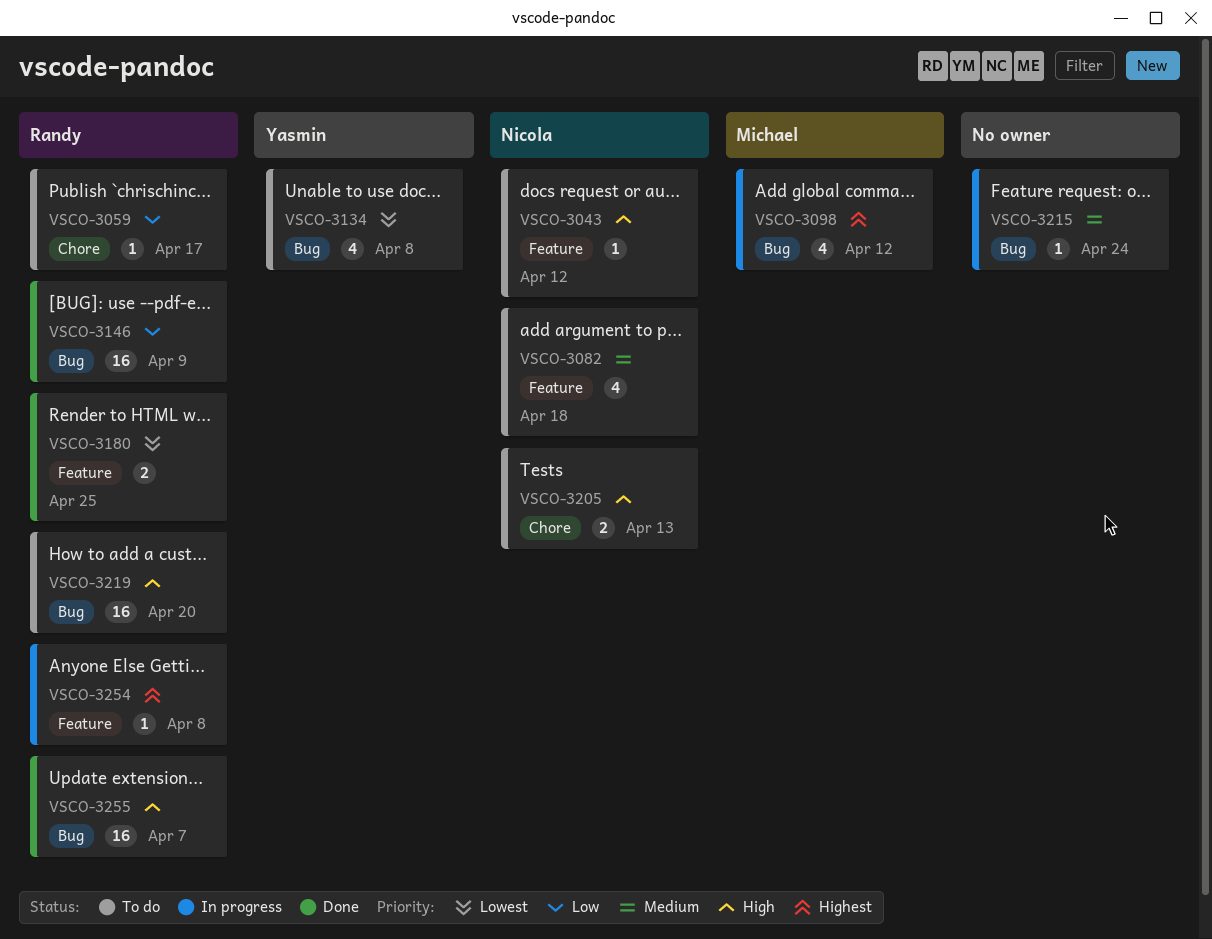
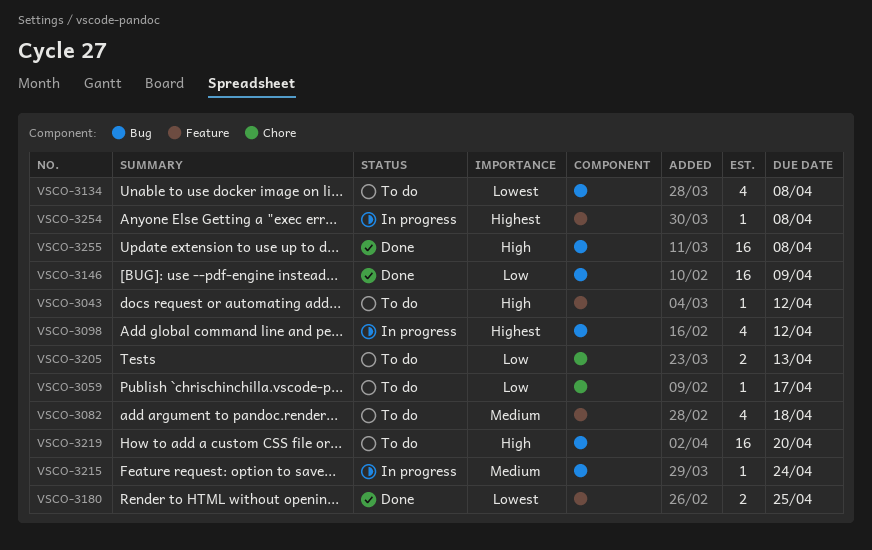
VSCO-3205, priority: High -> Low
VSCO-3255, due: Apr 7 -> Apr 8

